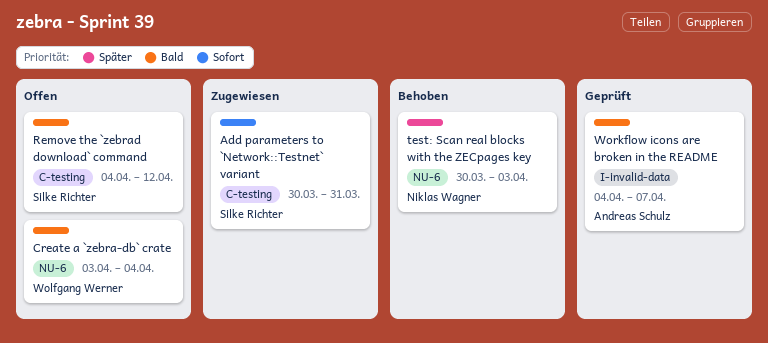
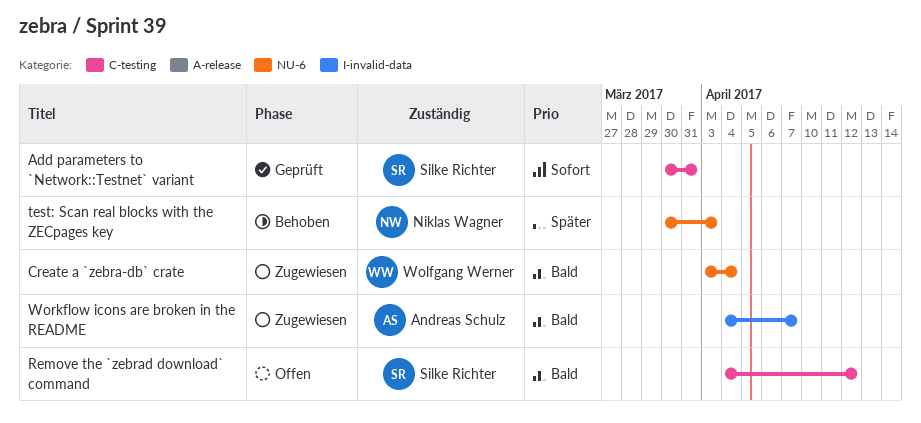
Add parameters to `Network::Testnet` variant, status: Zugewiesen -> Geprüft
Create a `zebra-db` crate, status: Offen -> Zugewiesen
Workflow icons are broken in the README, status: Geprüft -> Zugewiesen

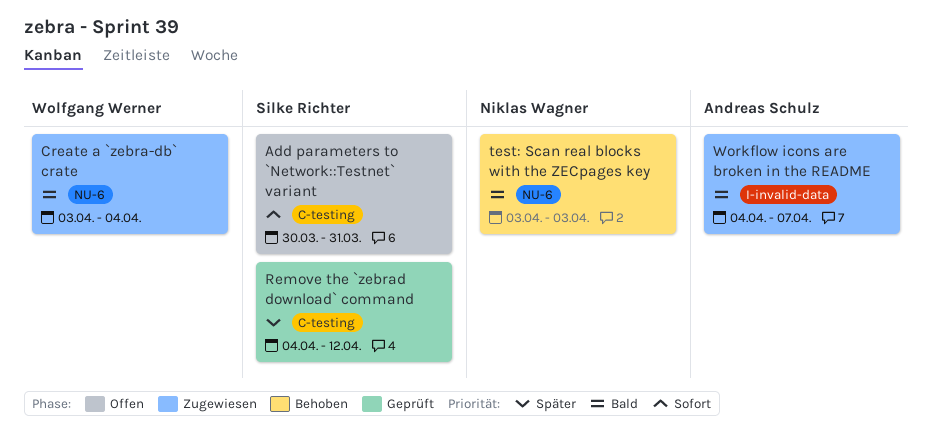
Add parameters to `Network::Testnet` variant, status: Geprüft -> Offen
Remove the `zebrad download` command, status: Offen -> Geprüft
Remove the `zebrad download` command, priority: Bald -> Später
test: Scan real blocks with the ZECpages key, priority: Später -> Bald
test: Scan real blocks with the ZECpages key, start: Mar 30 -> Apr 3

